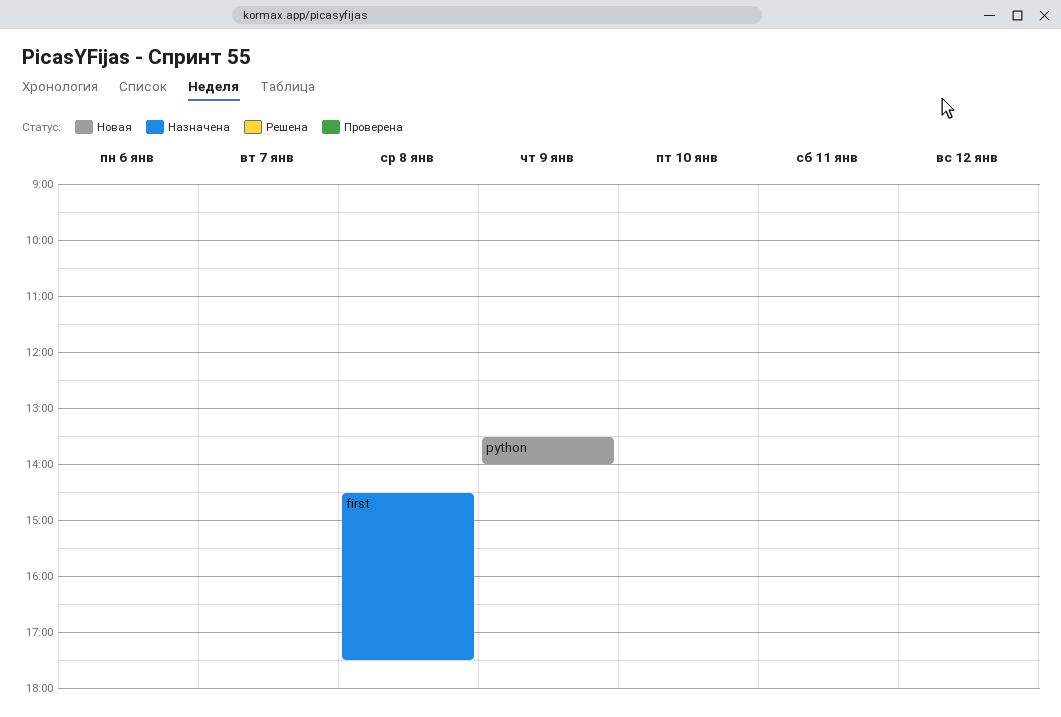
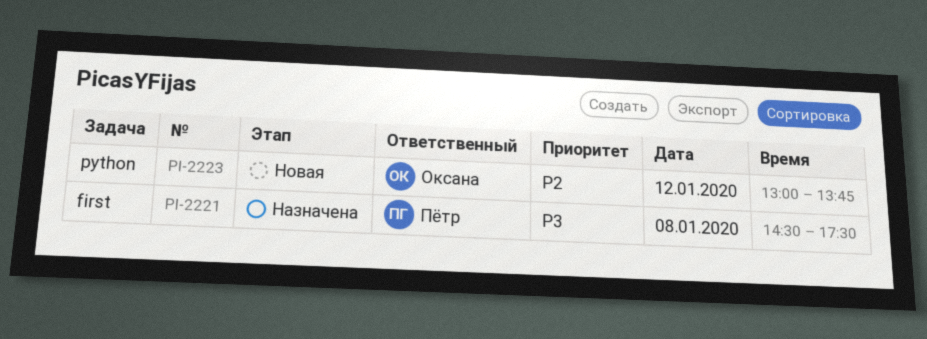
python, day: Jan 9 -> Jan 12
python, begins: 13:30 -> 13:00
python, ends: 14:00 -> 13:45

